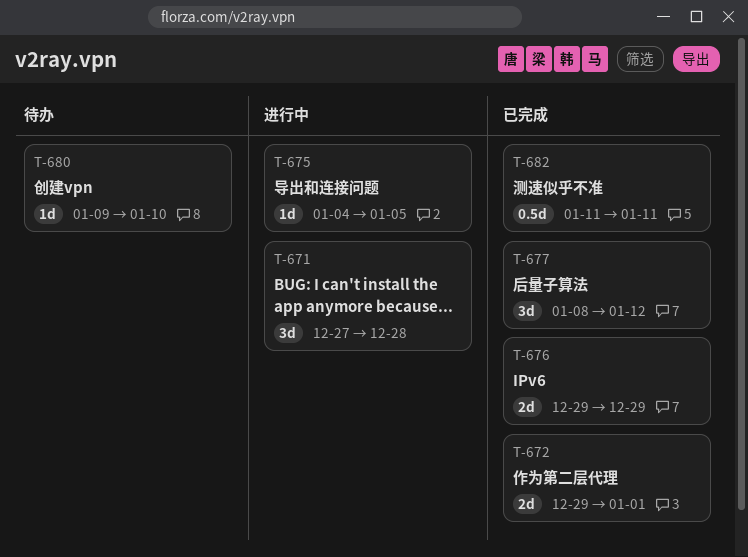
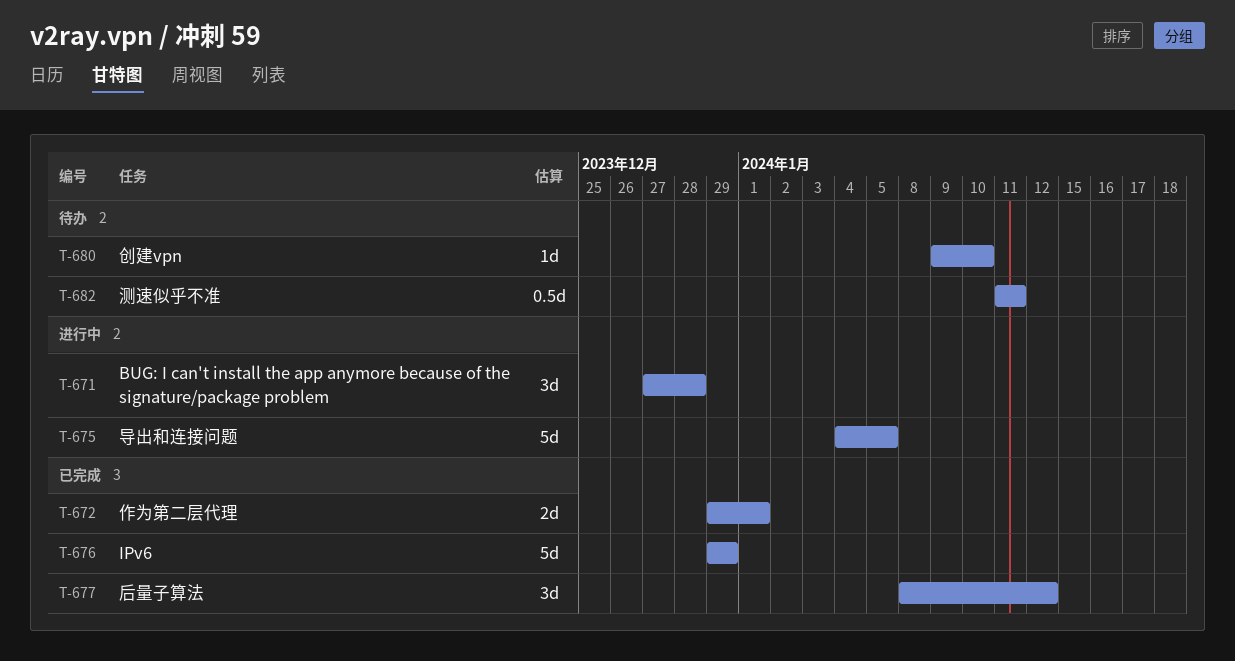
T-675, estimate: 1d -> 5d
T-676, estimate: 2d -> 5d
T-682, status: 已完成 -> 待办

